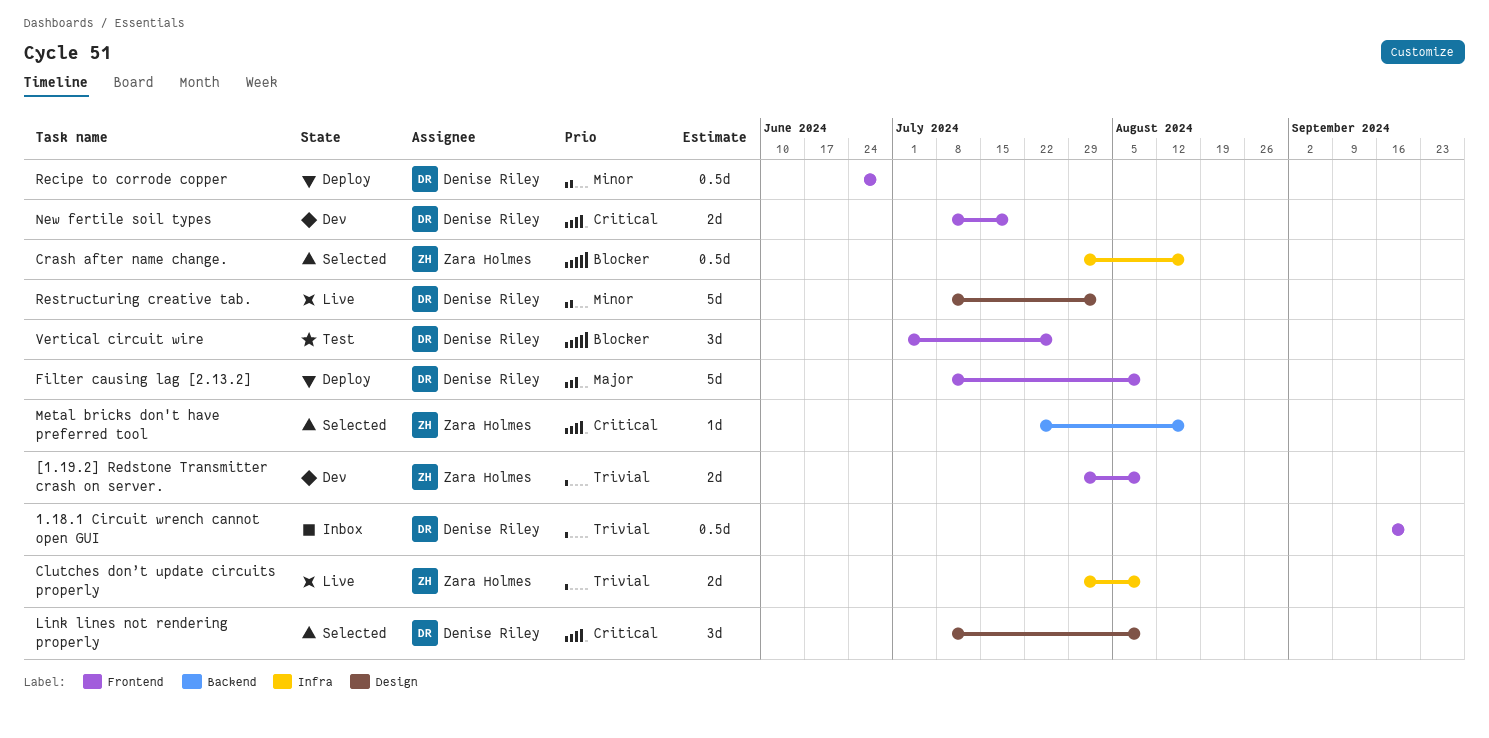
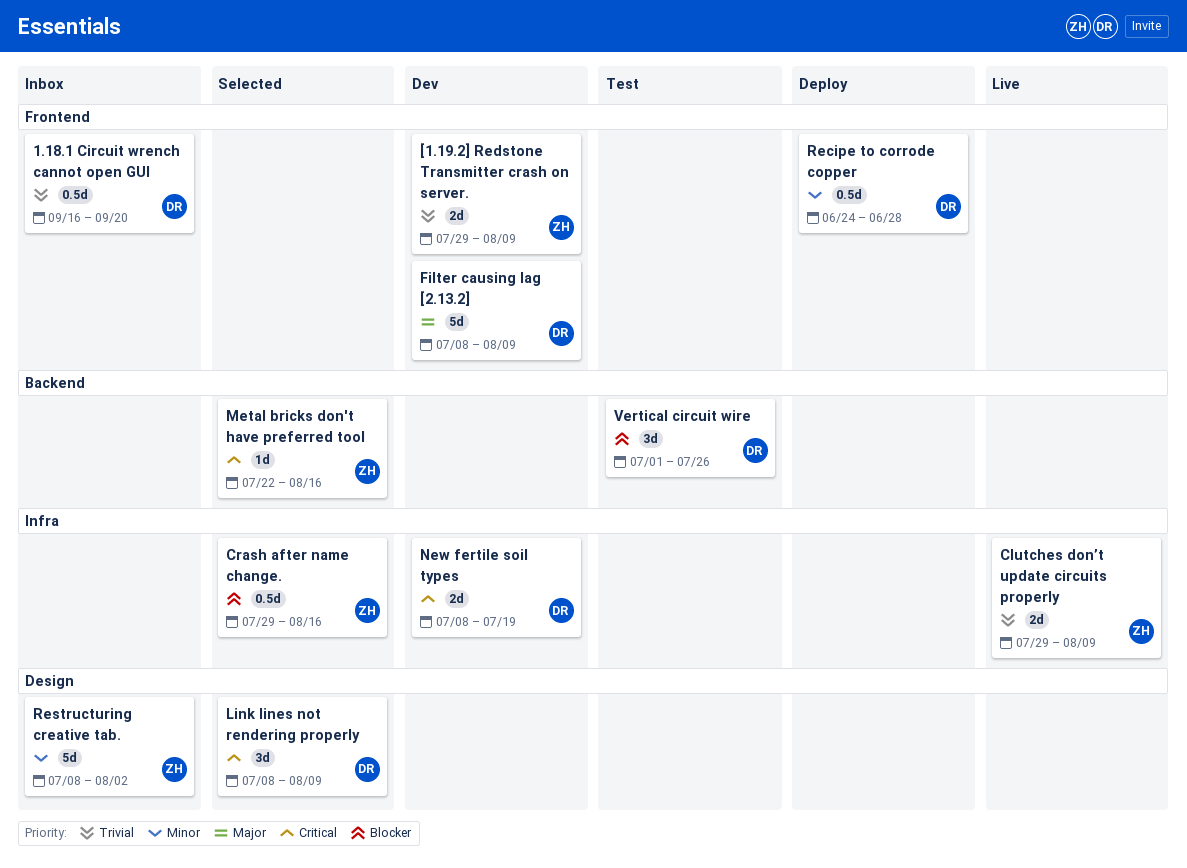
Filter causing lag [2.13.2], status: Deploy -> Dev
New fertile soil types, label: Frontend -> Infra
Restructuring creative tab., status: Live -> Inbox
Restructuring creative tab., owner: Denise Riley -> Zara Holmes
Vertical circuit wire, label: Frontend -> Backend

